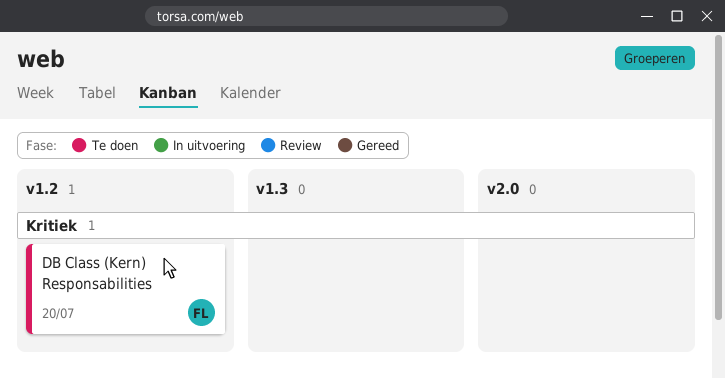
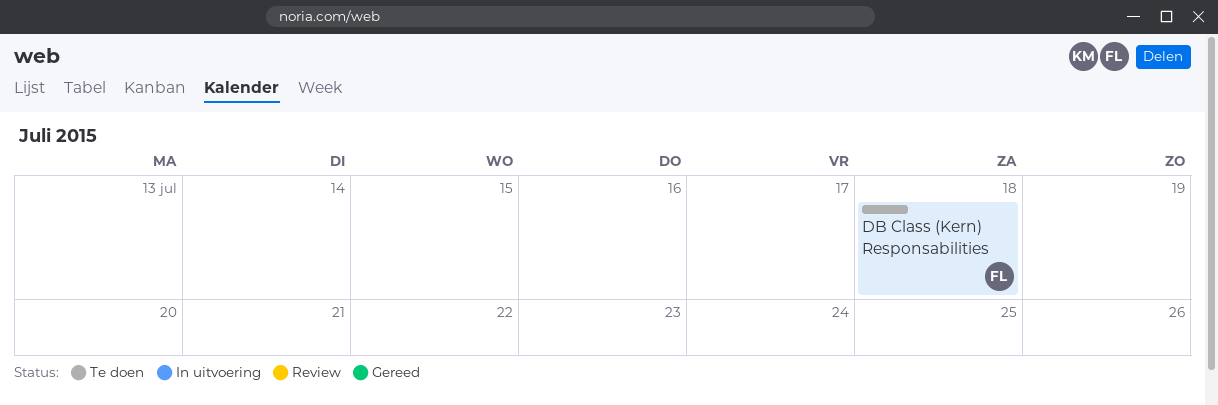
DB Class (Kern) Responsabilities, due: Jul 20 -> Jul 18

